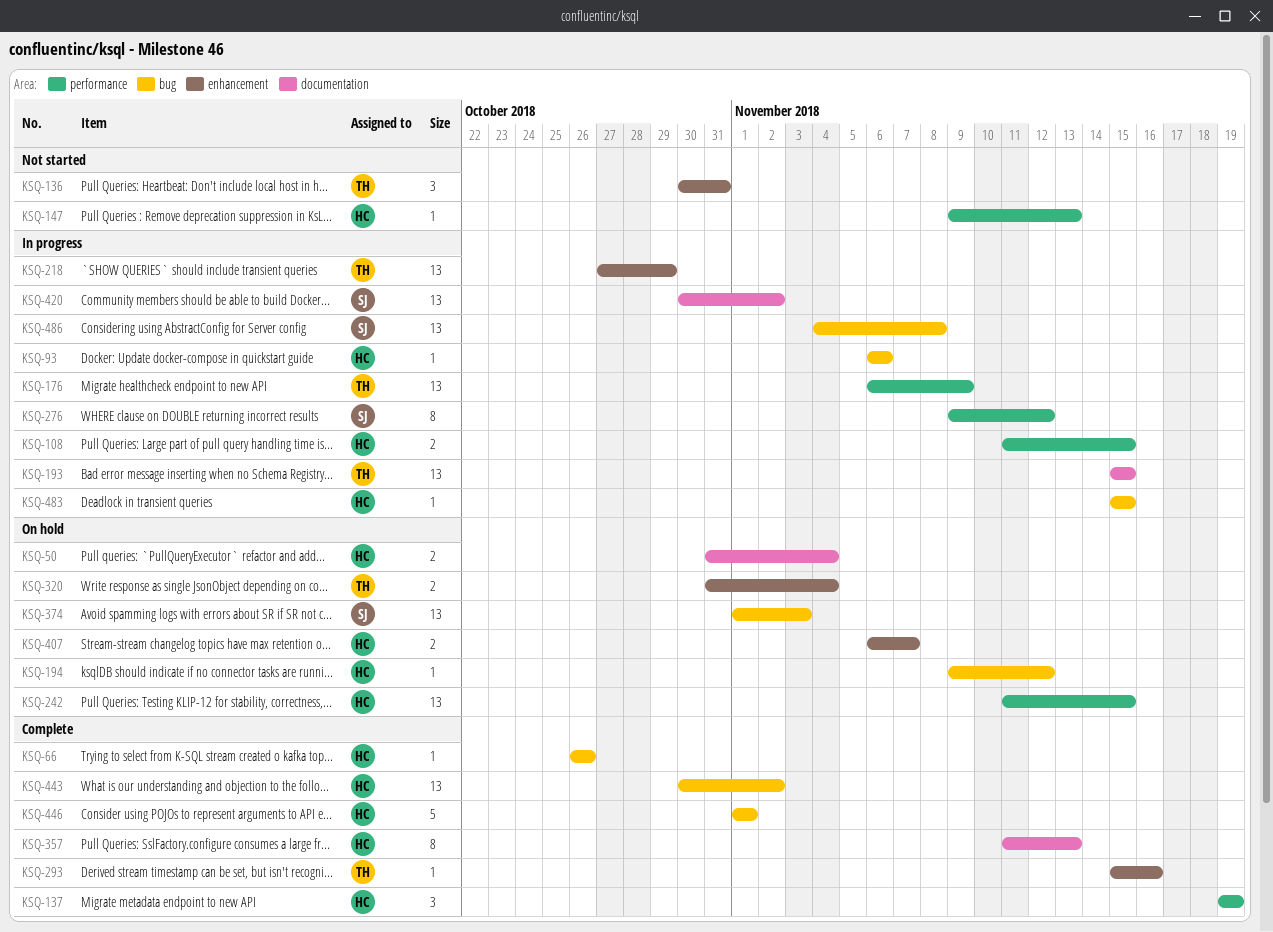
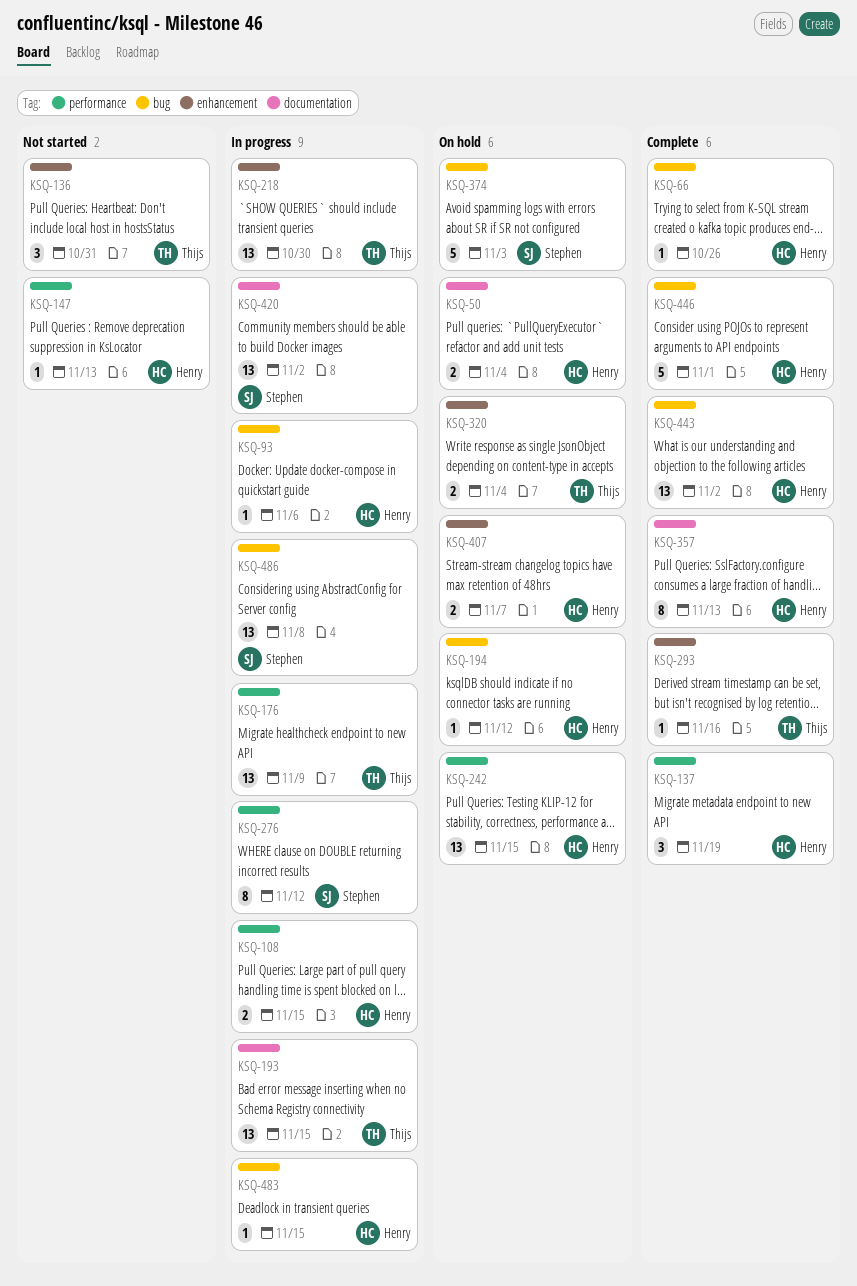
KSQ-218, due: Oct 29 -> Oct 30
KSQ-374, estimate: 13 -> 5

